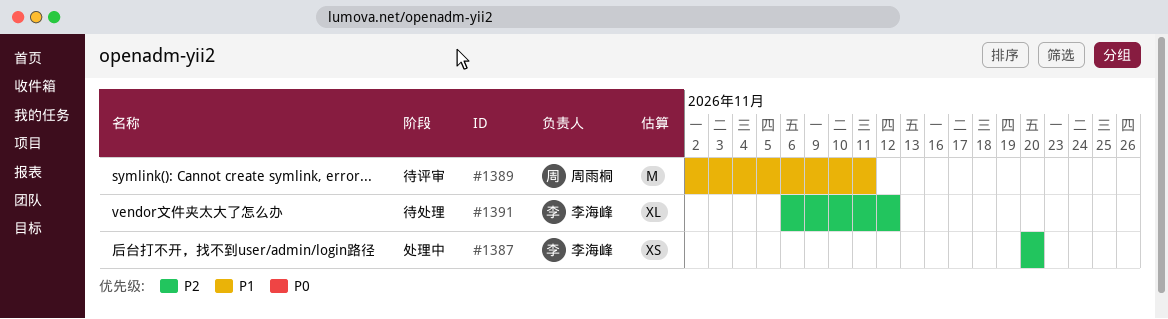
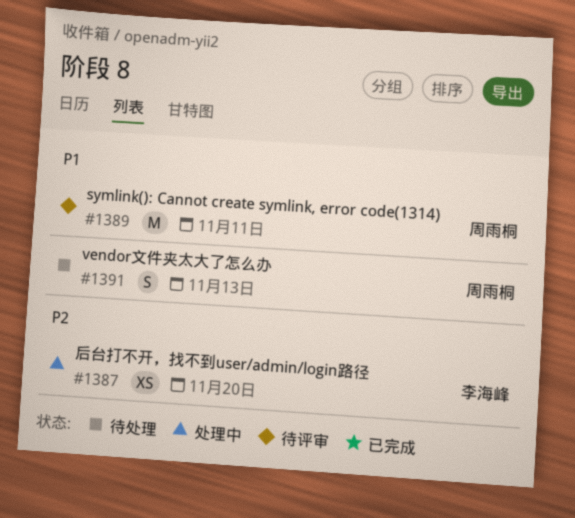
#1391, owner: 李海峰 -> 周雨桐
#1391, priority: P2 -> P1
#1391, estimate: XL -> S
#1391, due: Nov 12 -> Nov 13

